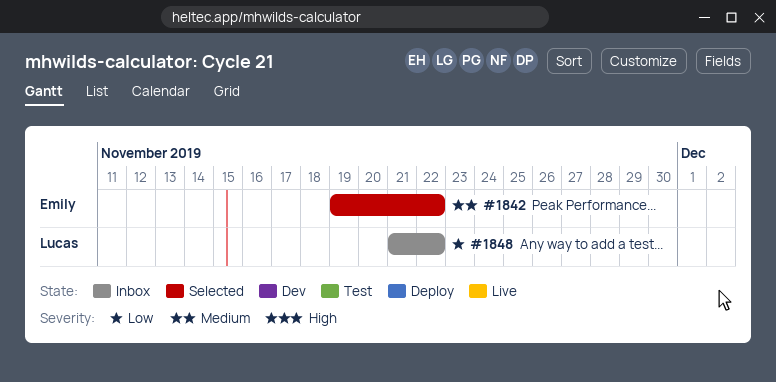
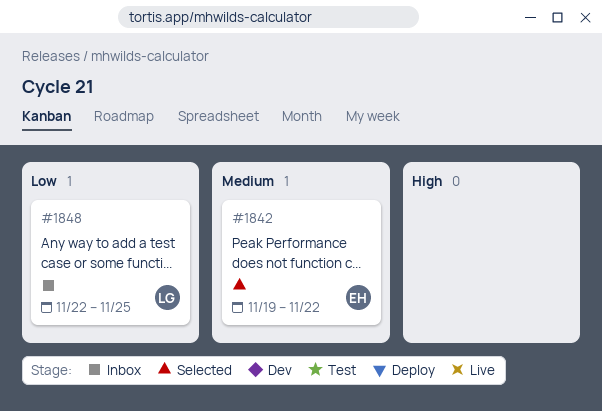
#1848, start: Nov 21 -> Nov 22
#1848, due: Nov 22 -> Nov 25

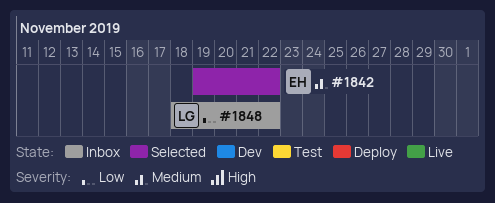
#1848, start: Nov 22 -> Nov 18
#1848, due: Nov 25 -> Nov 22

